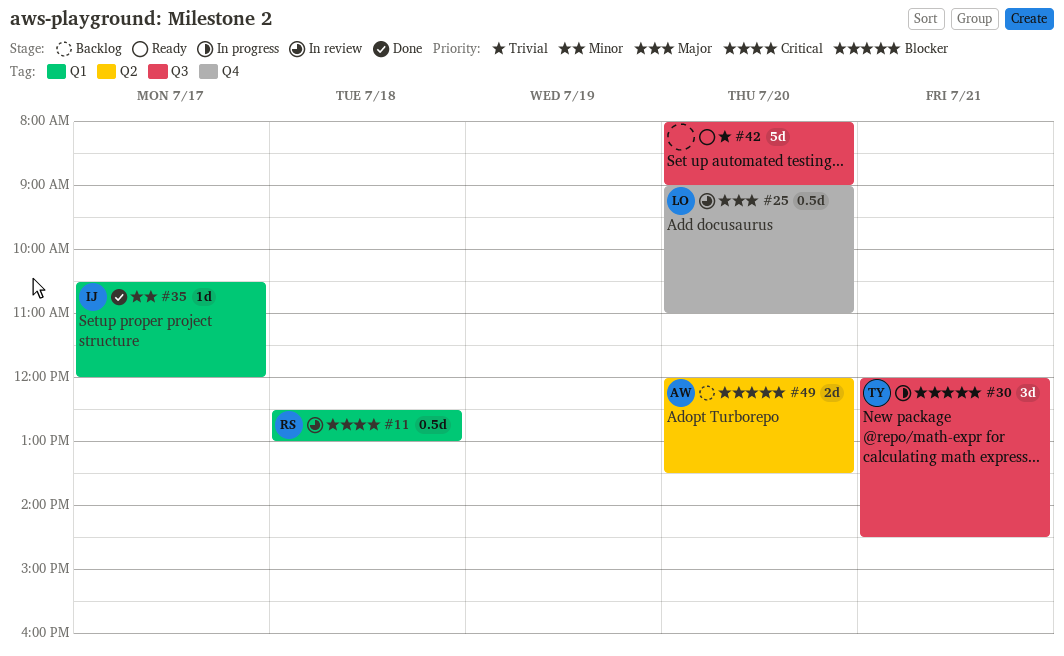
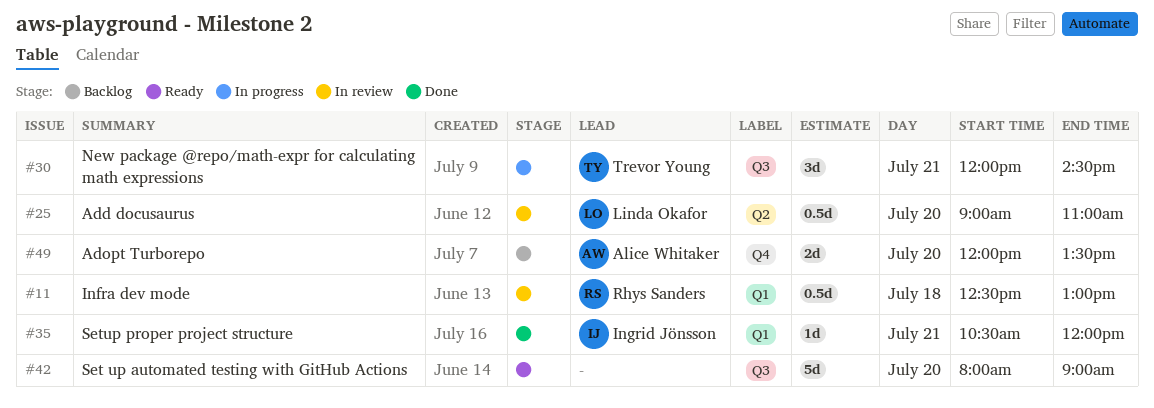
#25, label: Q4 -> Q2
#35, day: Jul 17 -> Jul 21
#49, label: Q2 -> Q4

